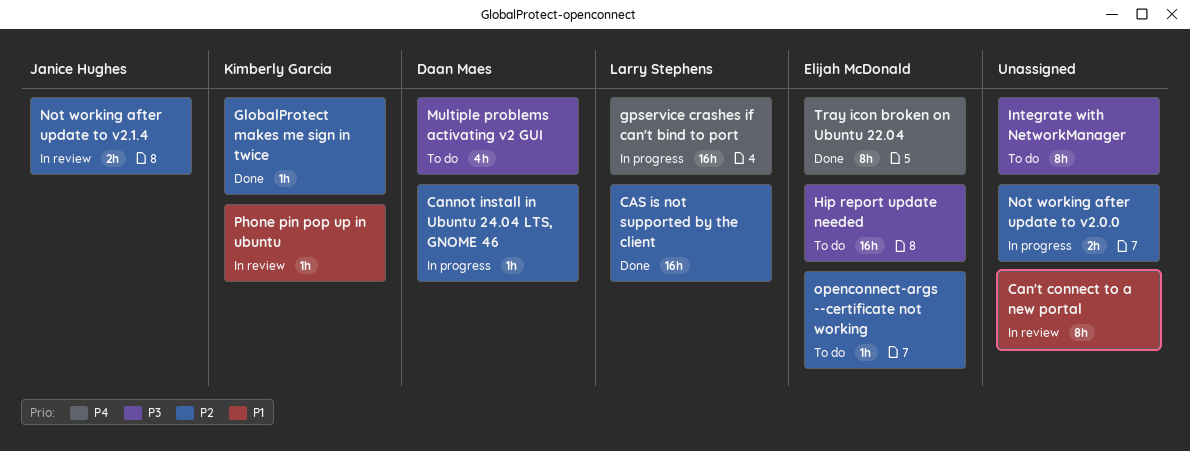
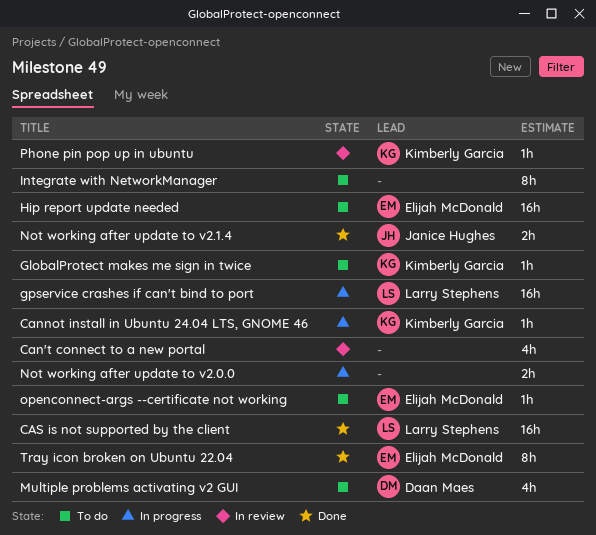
Can't connect to a new portal, estimate: 8h -> 4h
Cannot install in Ubuntu 24.04 LTS, GNOME 46, owner: Daan Maes -> Kimberly Garcia
GlobalProtect makes me sign in twice, status: Done -> To do
Not working after update to v2.1.4, status: In review -> Done

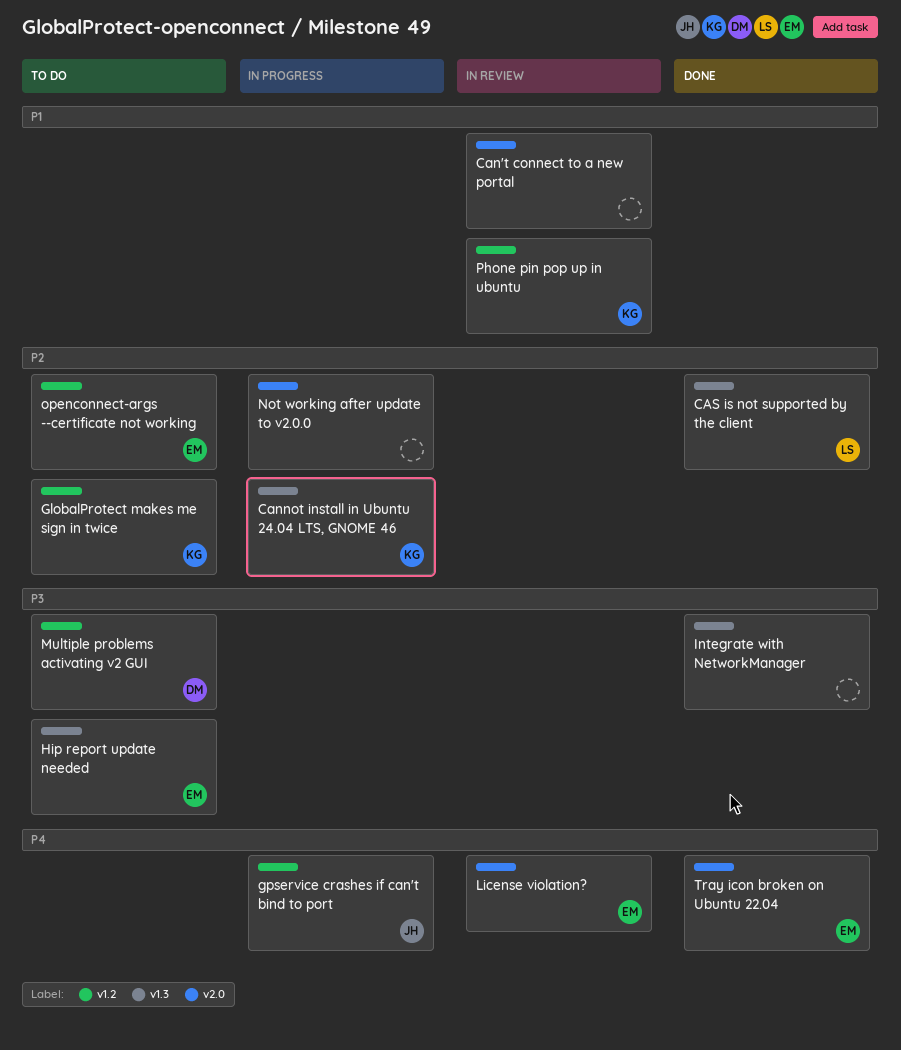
gpservice crashes if can't bind to port, owner: Larry Stephens -> Janice Hughes
Integrate with NetworkManager, status: To do -> Done
License violation?: none -> present
Not working after update to v2.1.4: present -> none

